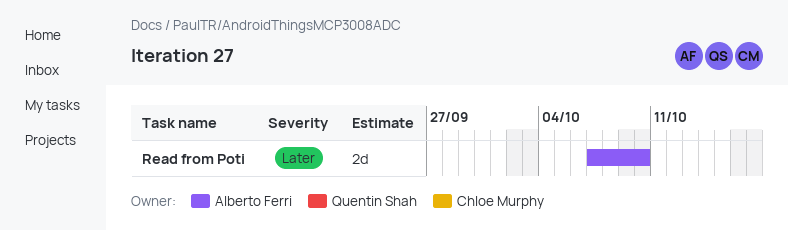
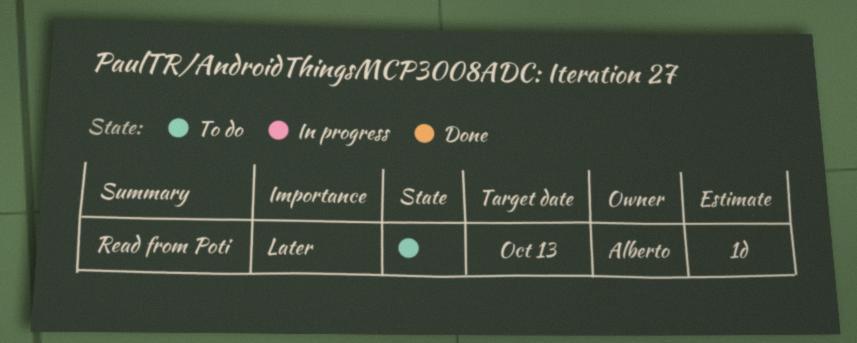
Read from Poti, estimate: 2d -> 1d
Read from Poti, due: Oct 10 -> Oct 13

